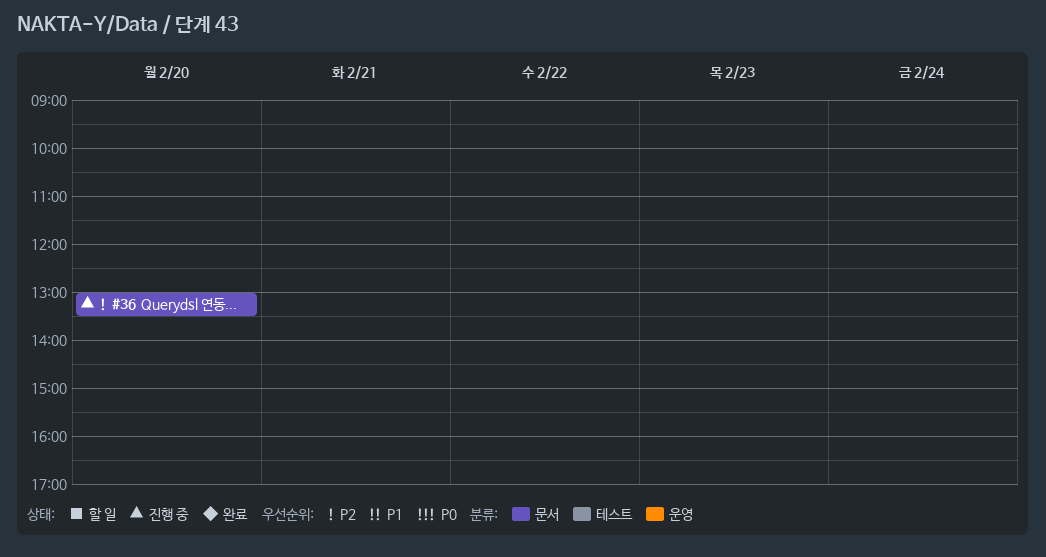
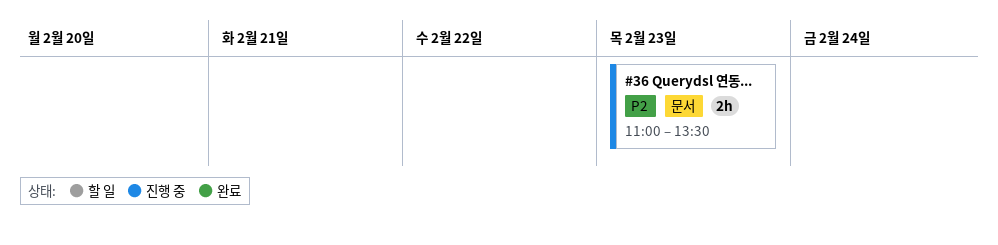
#36, day: Feb 20 -> Feb 23
#36, begins: 13:00 -> 11:00

